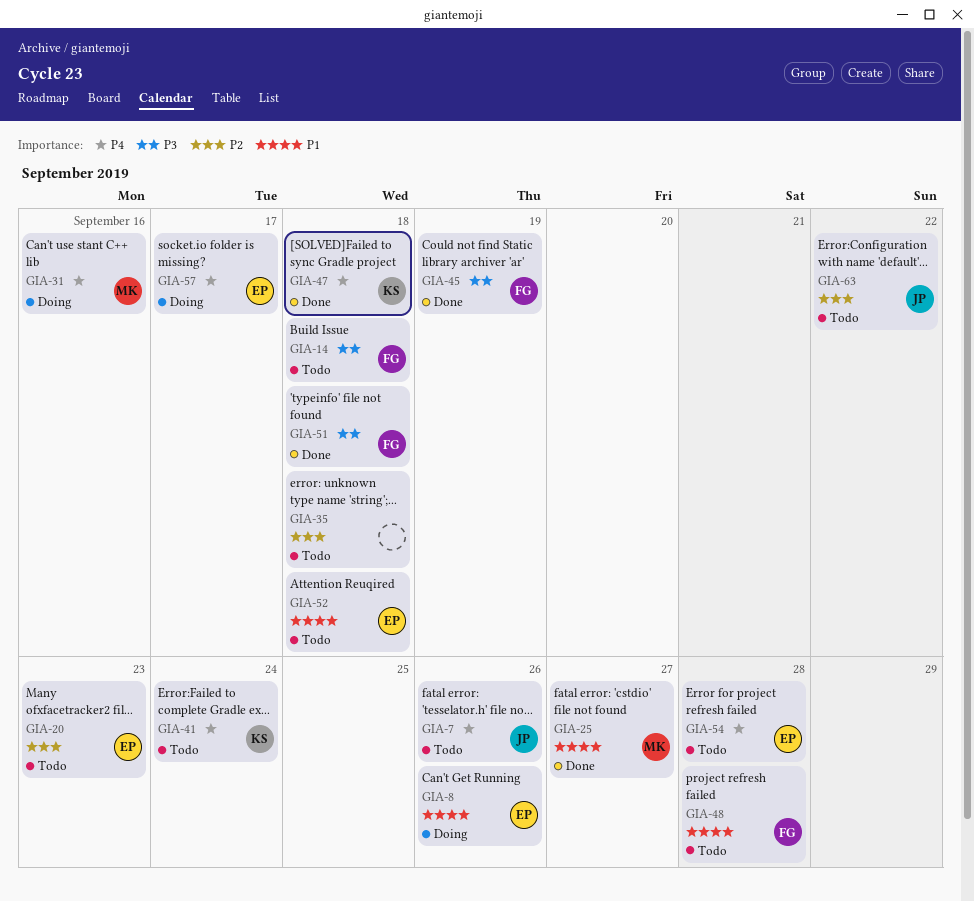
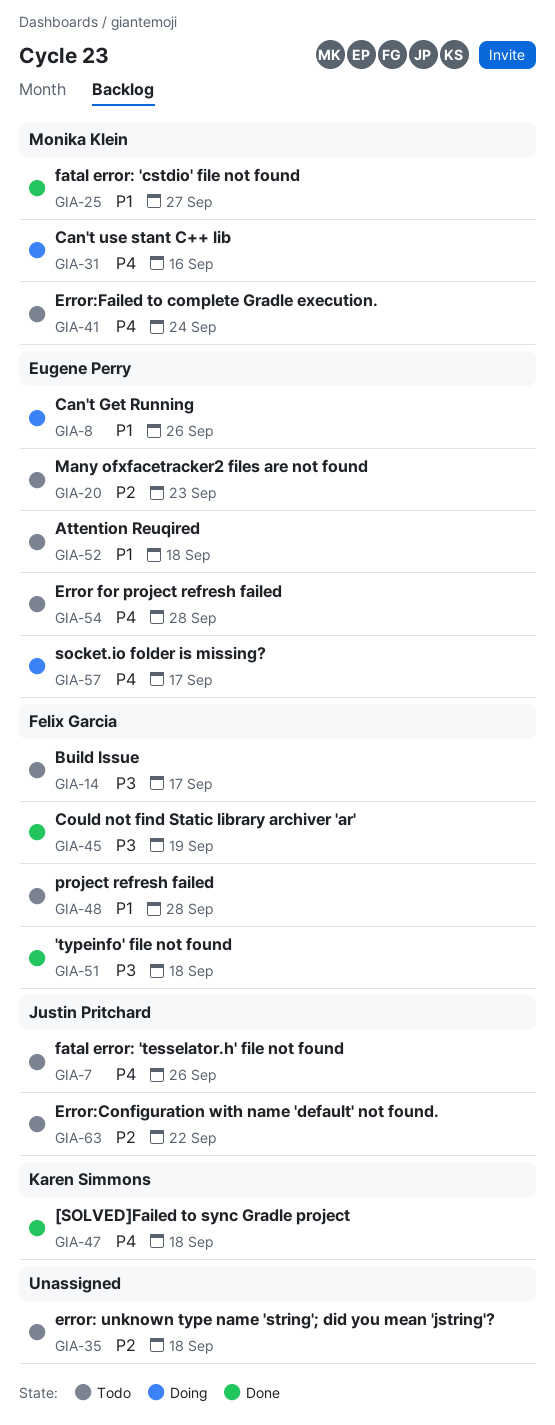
GIA-14, due: Sep 18 -> Sep 17
GIA-41, owner: Karen Simmons -> Monika Klein

